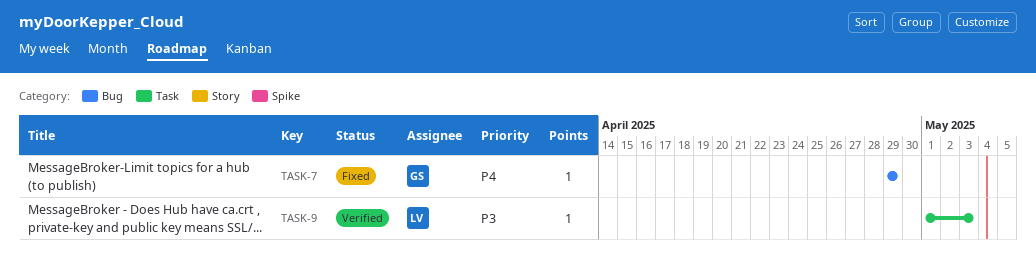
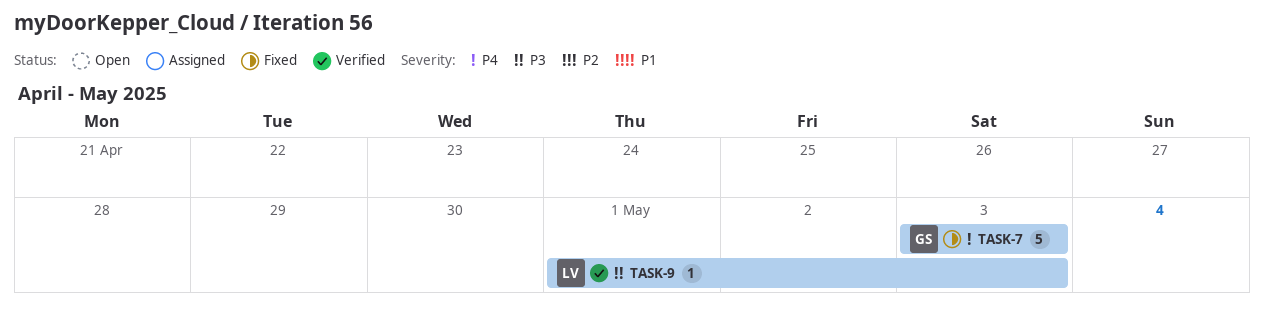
TASK-7, estimate: 1 -> 5
TASK-7, start: Apr 29 -> May 3
TASK-7, due: Apr 29 -> May 3

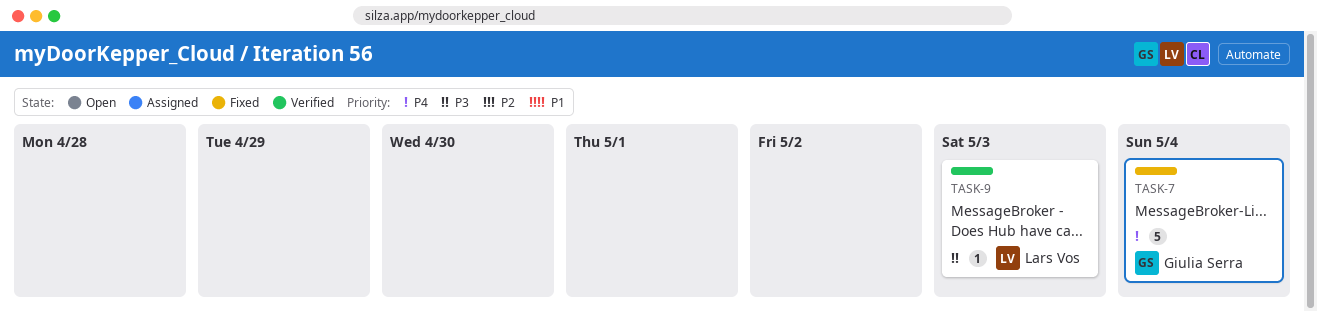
TASK-7, due: May 3 -> May 4

